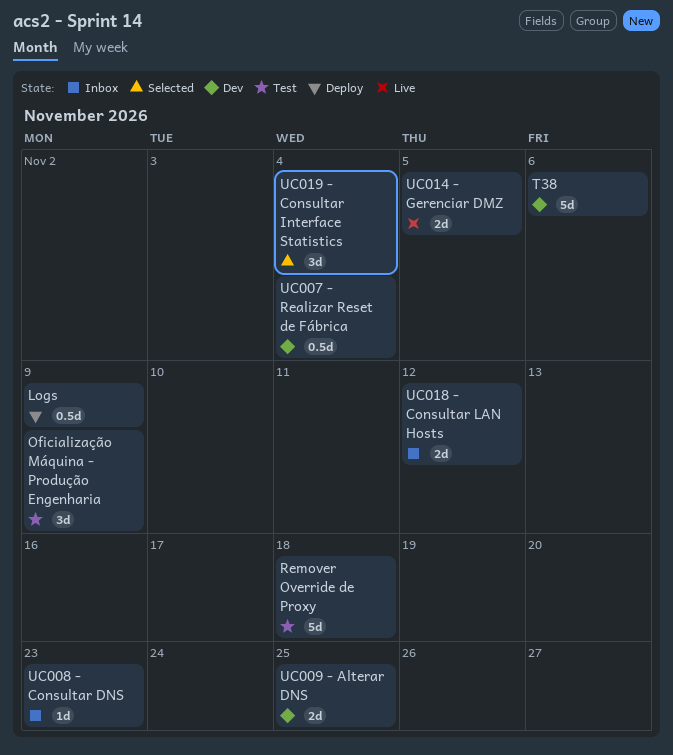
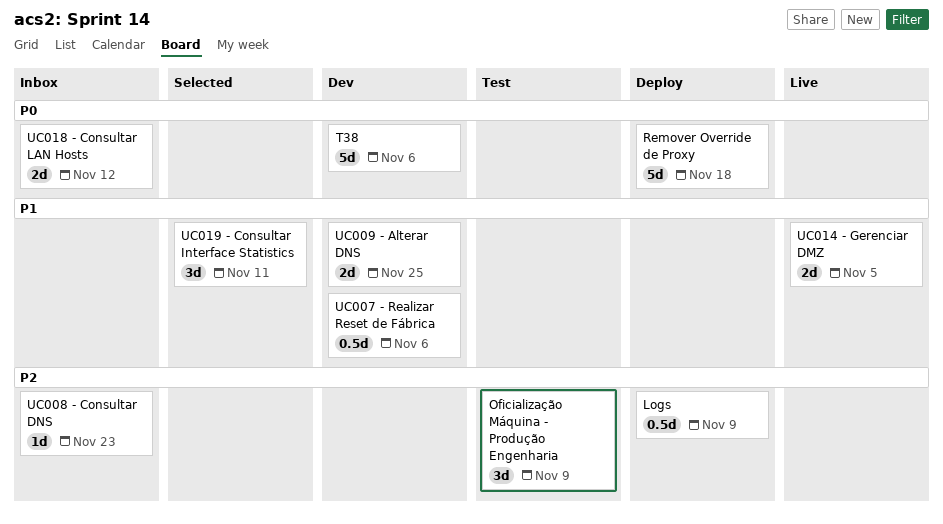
Remover Override de Proxy, status: Test -> Deploy
UC007 - Realizar Reset de Fábrica, due: Nov 4 -> Nov 6
UC019 - Consultar Interface Statistics, due: Nov 4 -> Nov 11

